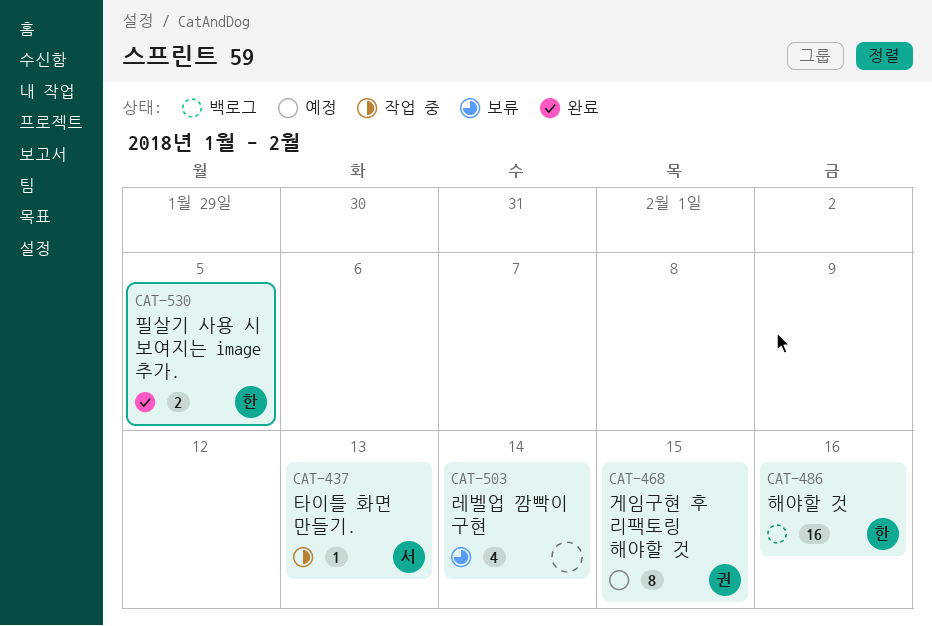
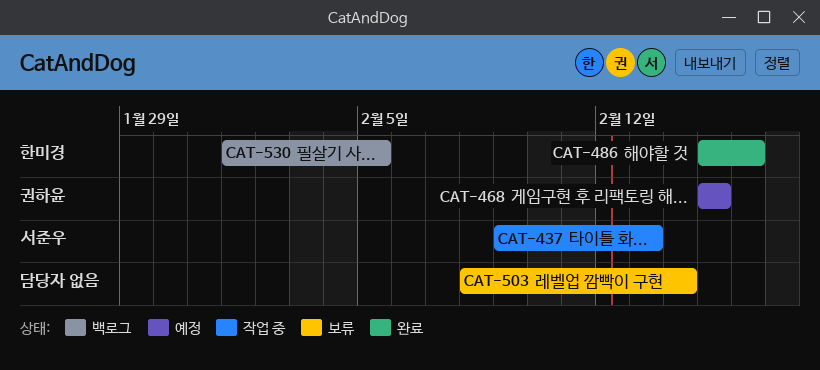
CAT-486, status: 백로그 -> 완료
CAT-530, status: 완료 -> 백로그

